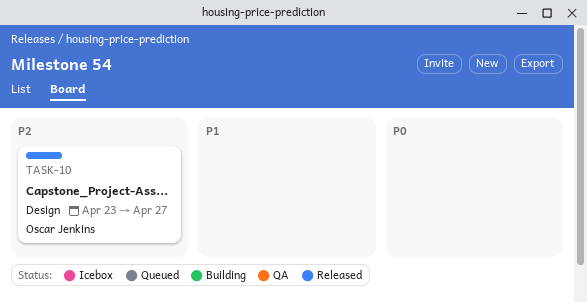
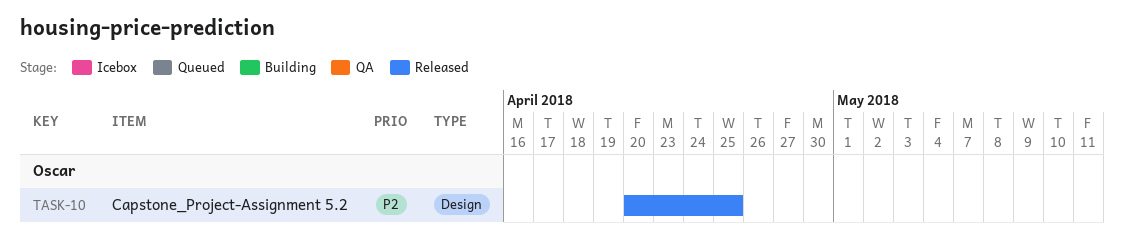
TASK-10, start: Apr 23 -> Apr 20
TASK-10, due: Apr 27 -> Apr 25

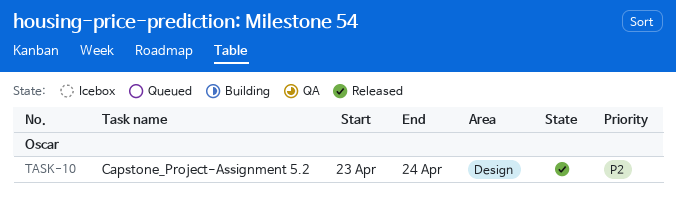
TASK-10, start: Apr 20 -> Apr 23
TASK-10, due: Apr 25 -> Apr 24

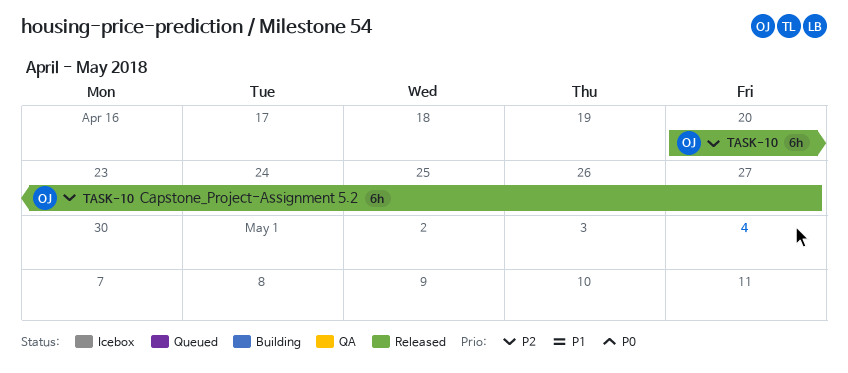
TASK-10, start: Apr 23 -> Apr 20
TASK-10, due: Apr 24 -> Apr 27

